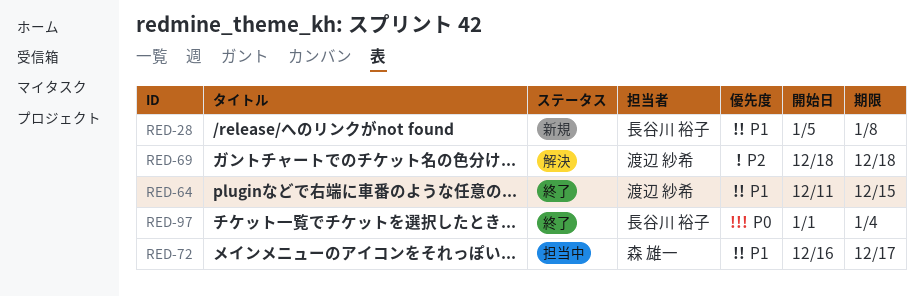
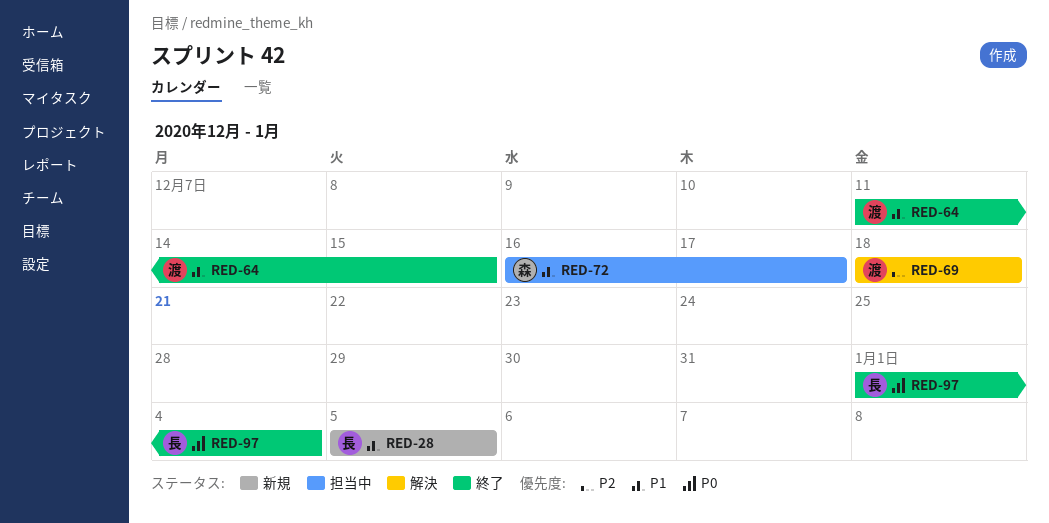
RED-28, due: Jan 8 -> Jan 5

